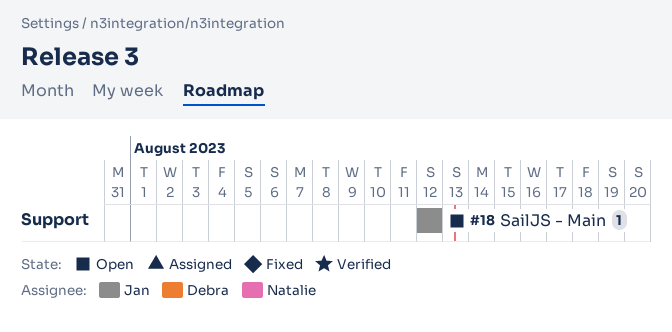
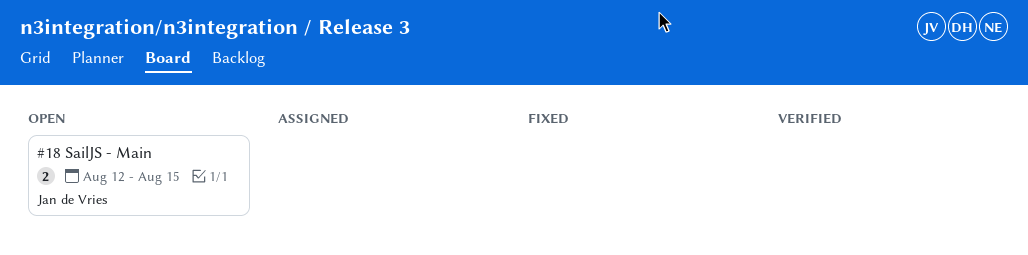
#18, estimate: 1 -> 2
#18, due: Aug 12 -> Aug 15

